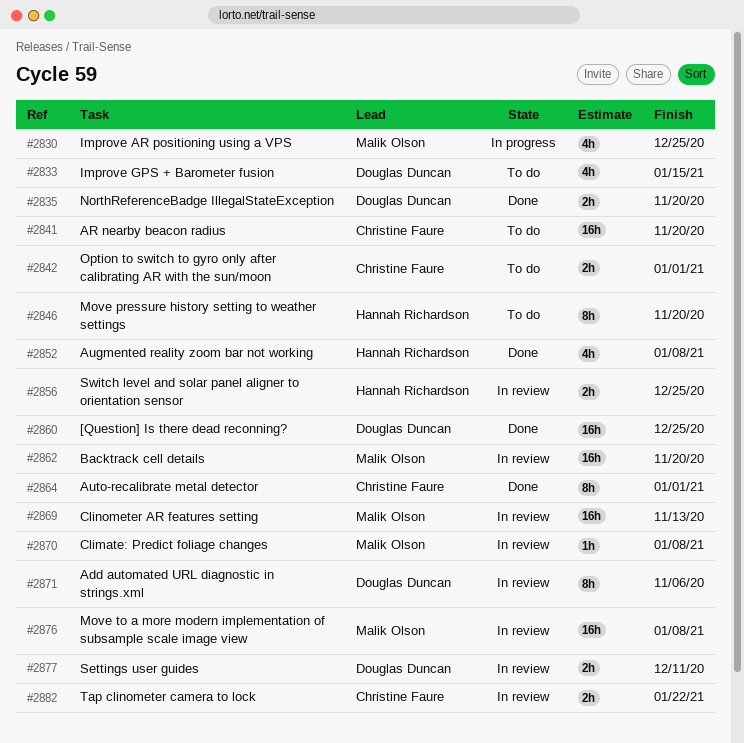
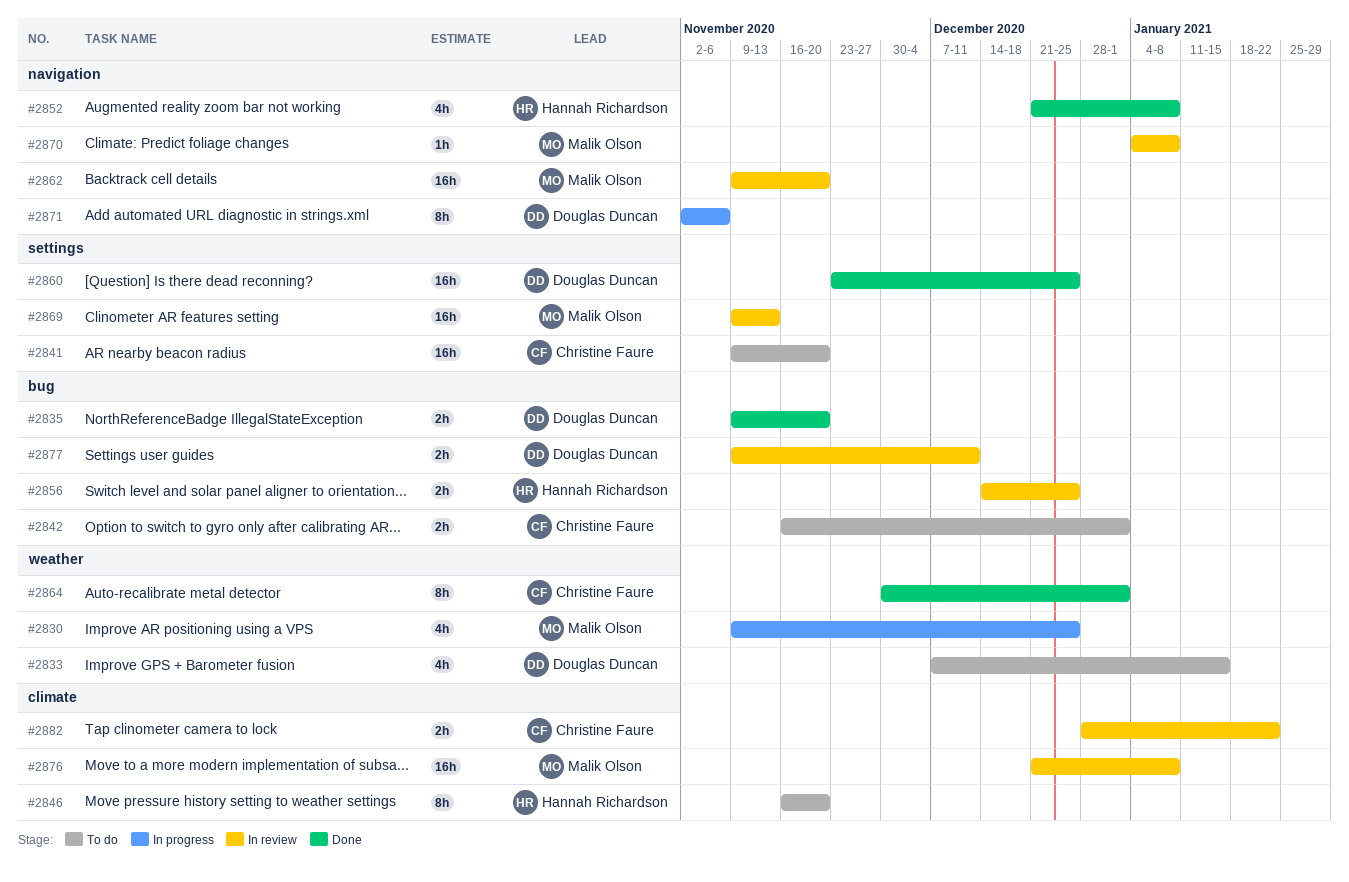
#2871, status: In review -> In progress

